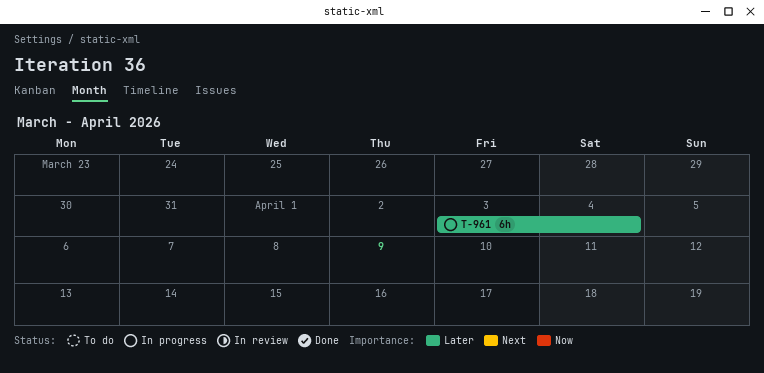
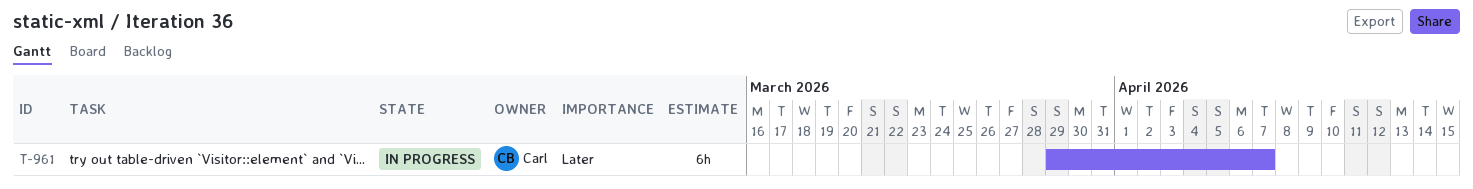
T-961, start: Apr 3 -> Mar 29
T-961, due: Apr 4 -> Apr 7

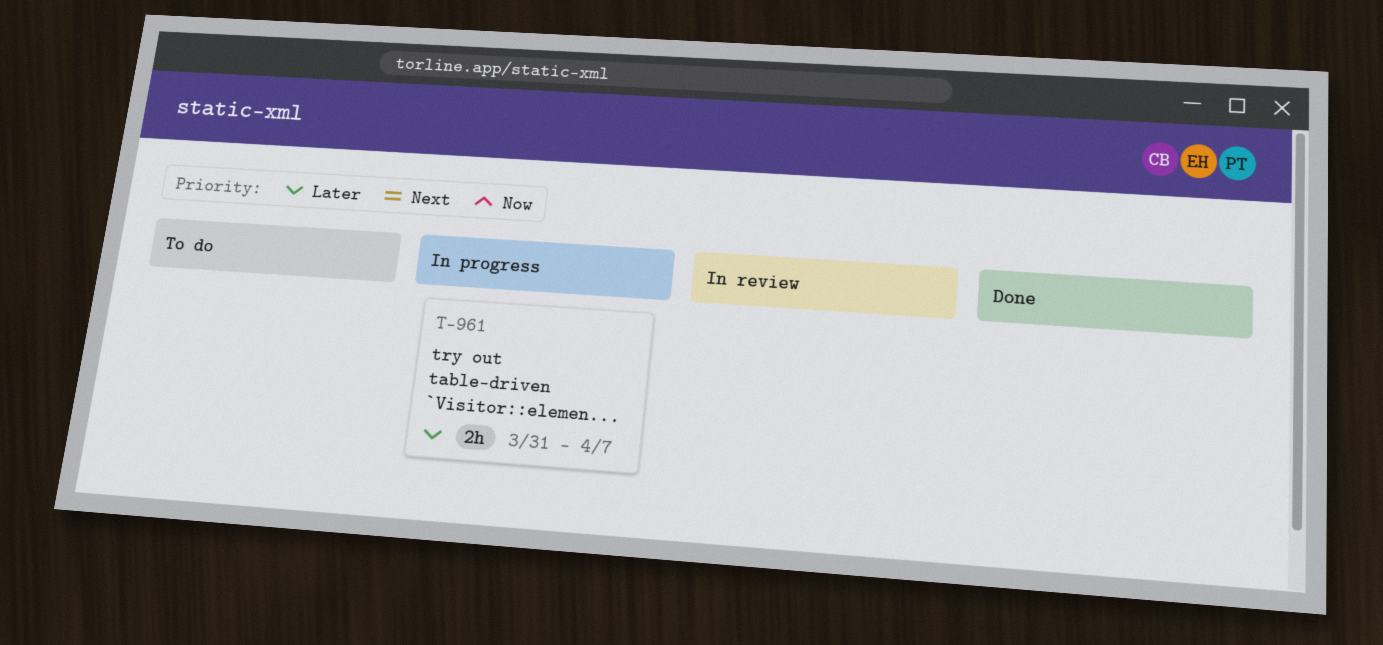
T-961, estimate: 6h -> 2h
T-961, start: Mar 29 -> Mar 31

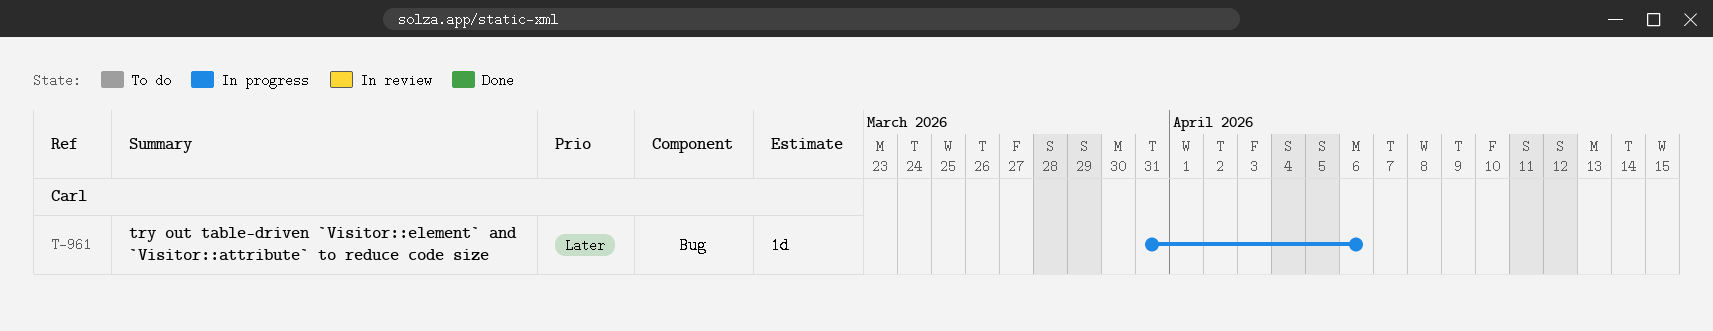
T-961, estimate: 2h -> 1d
T-961, due: Apr 7 -> Apr 6

